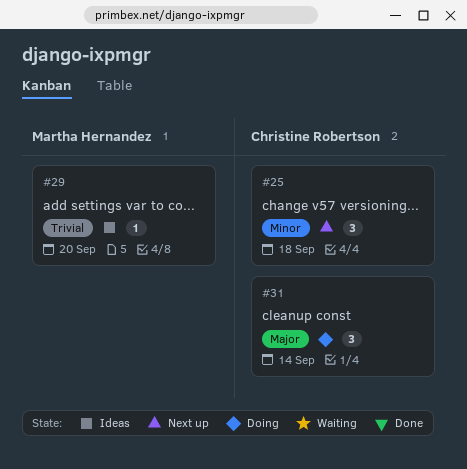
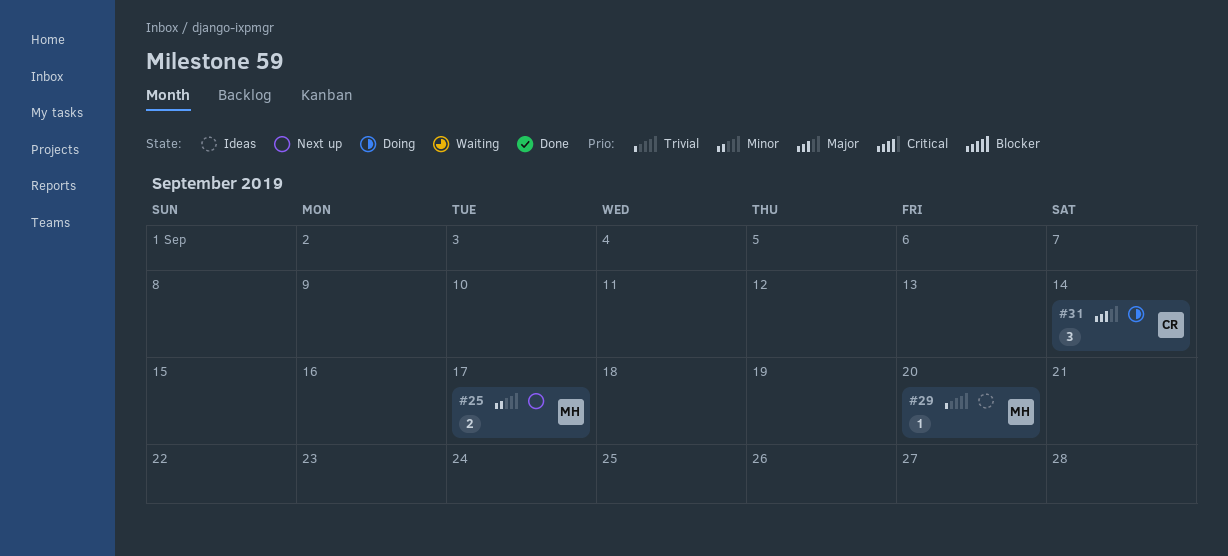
#25, owner: Christine Robertson -> Martha Hernandez
#25, estimate: 3 -> 2
#25, due: Sep 18 -> Sep 17

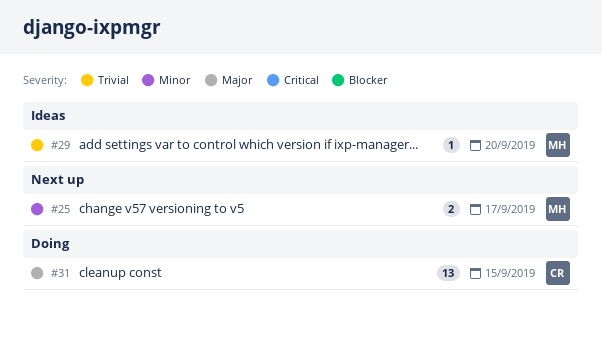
#31, estimate: 3 -> 13
#31, due: Sep 14 -> Sep 15

